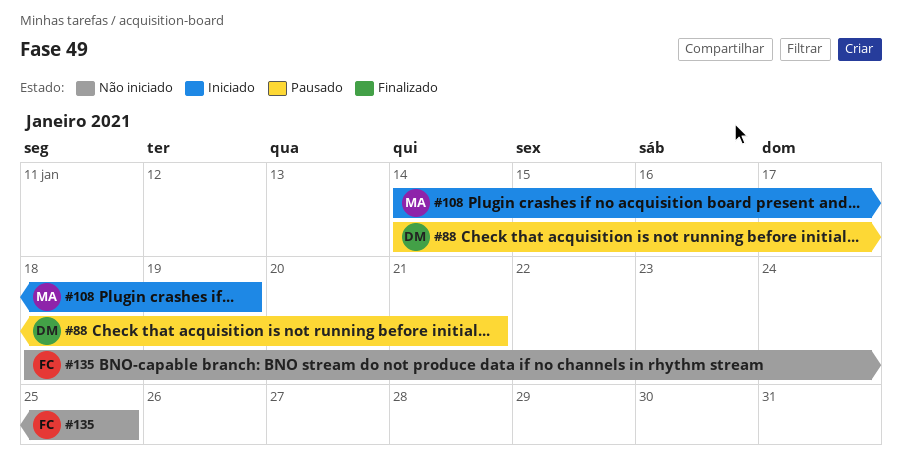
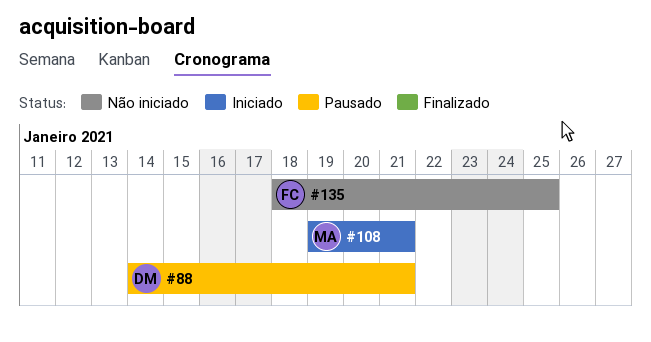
#108, start: Jan 14 -> Jan 19
#108, due: Jan 19 -> Jan 21

